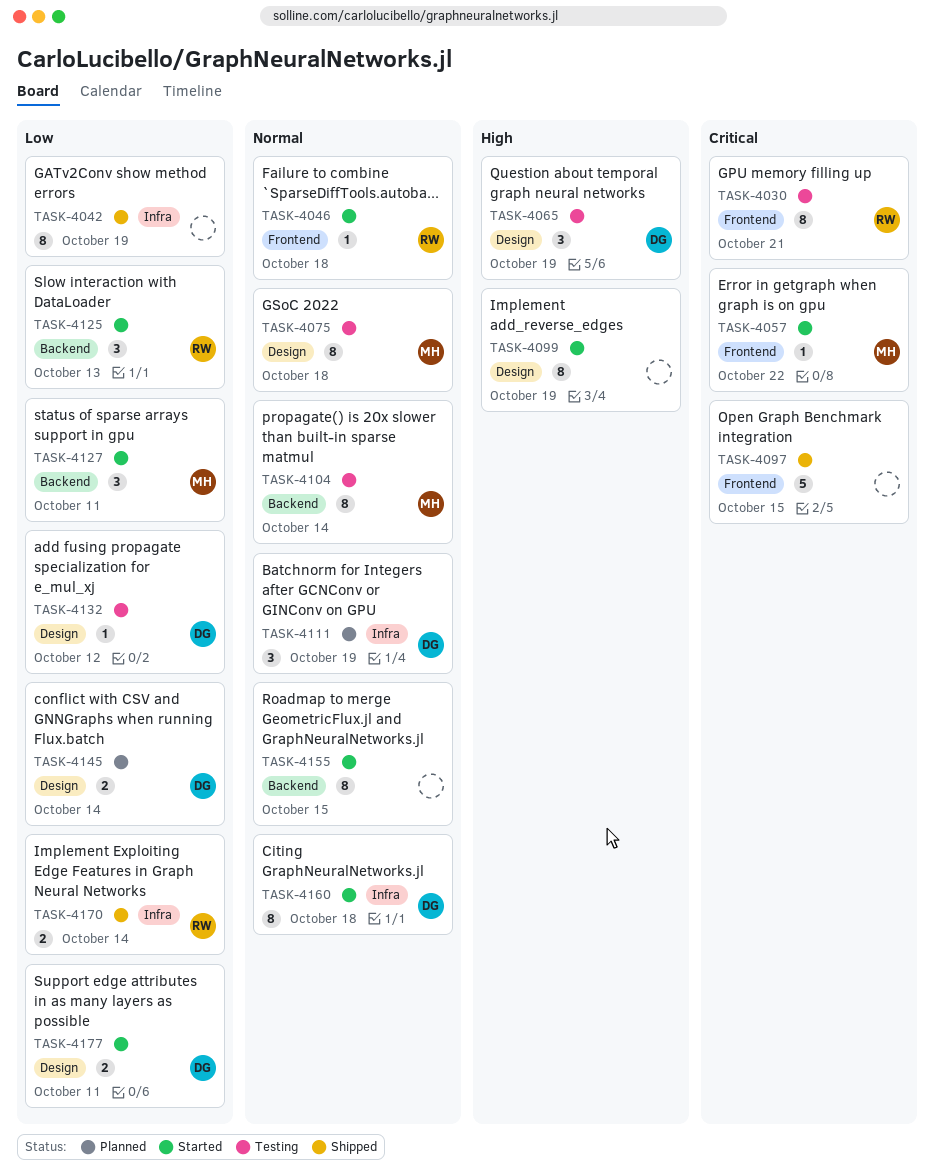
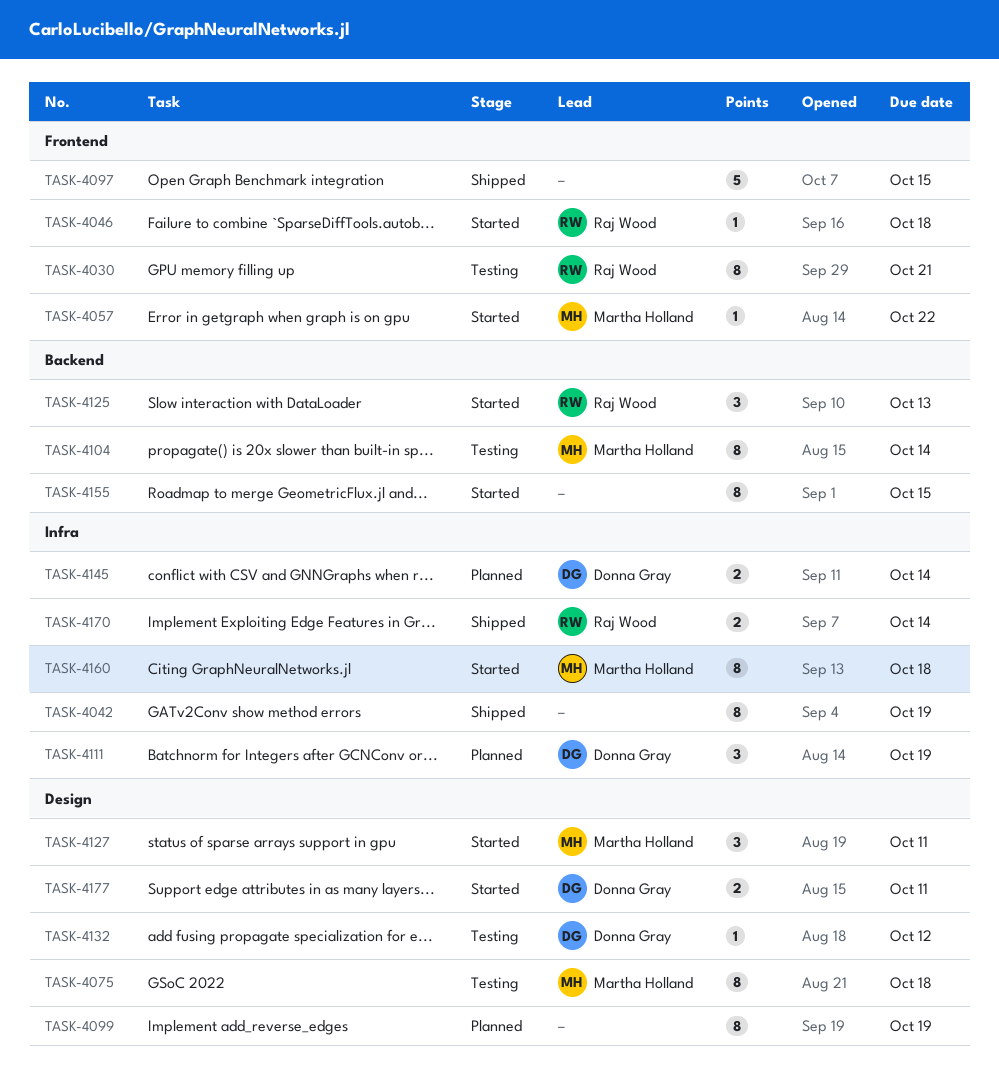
TASK-4065: present -> none
TASK-4099, status: Started -> Planned
TASK-4127, label: Backend -> Design
TASK-4145, label: Design -> Infra
TASK-4160, owner: Donna Gray -> Martha Holland

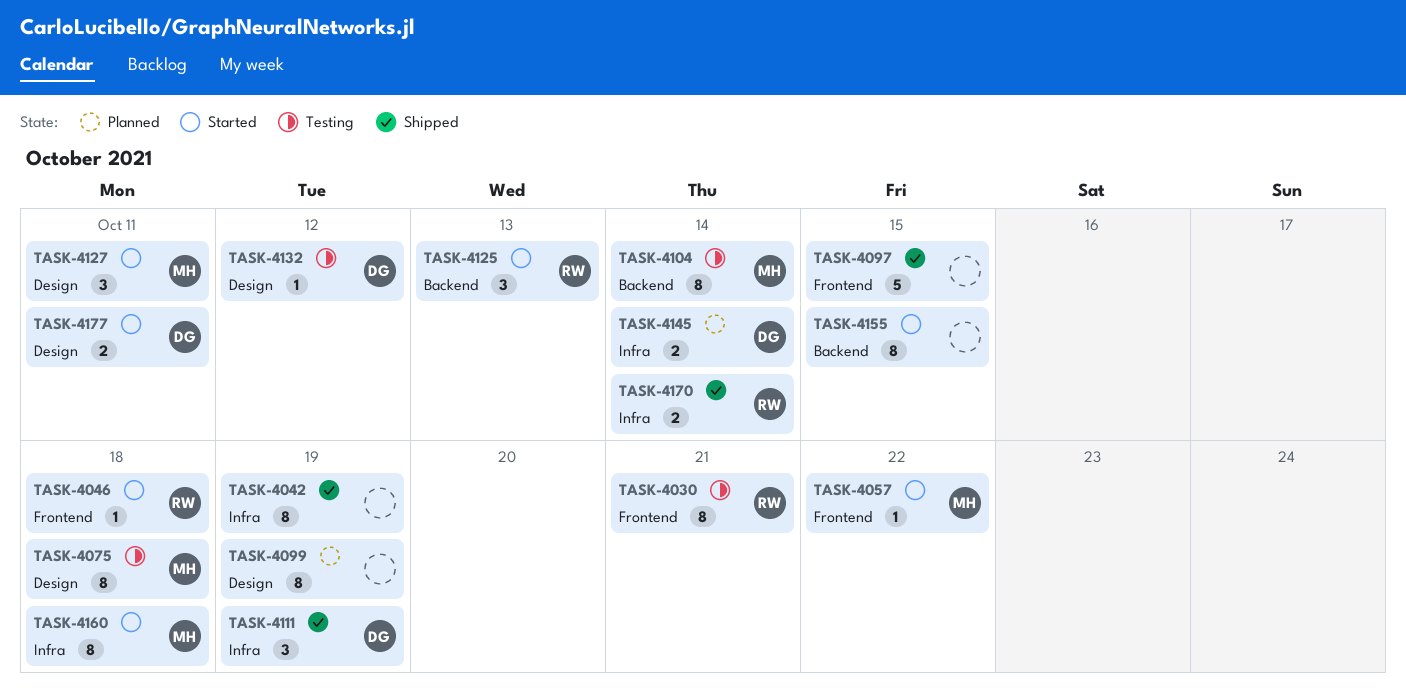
TASK-4111, status: Planned -> Shipped

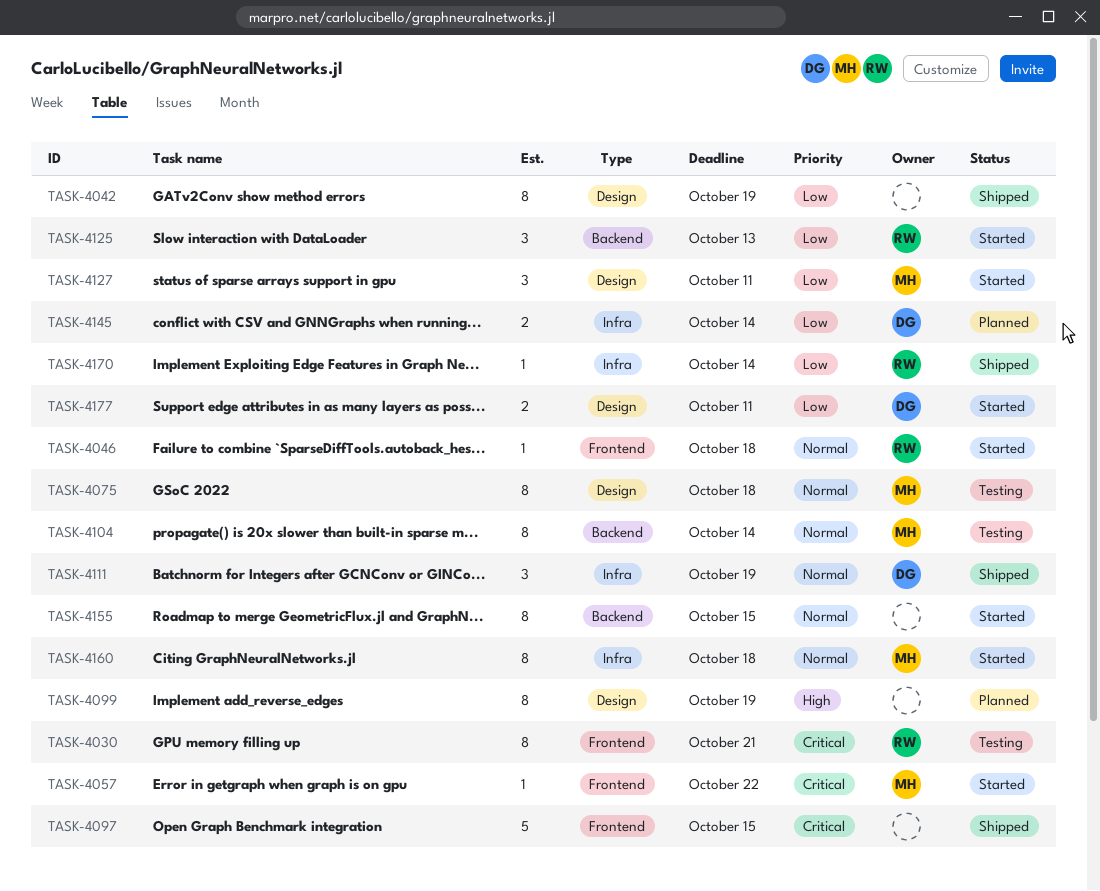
TASK-4042, label: Infra -> Design
TASK-4132: present -> none
TASK-4170, estimate: 2 -> 1

